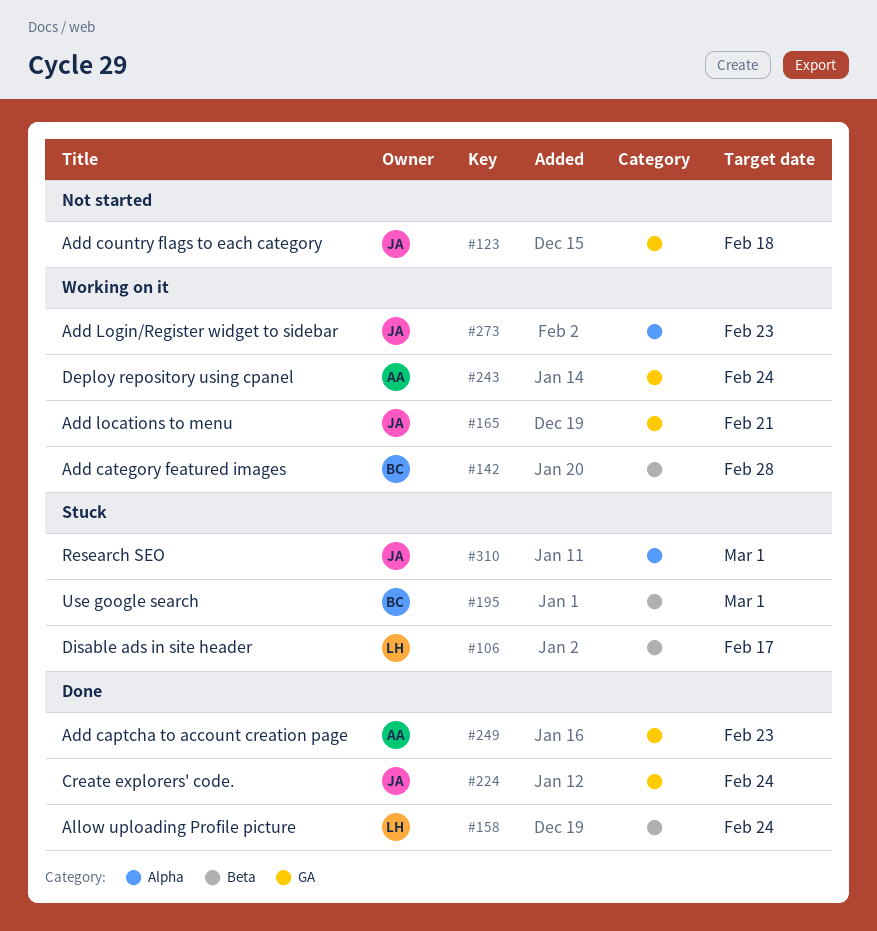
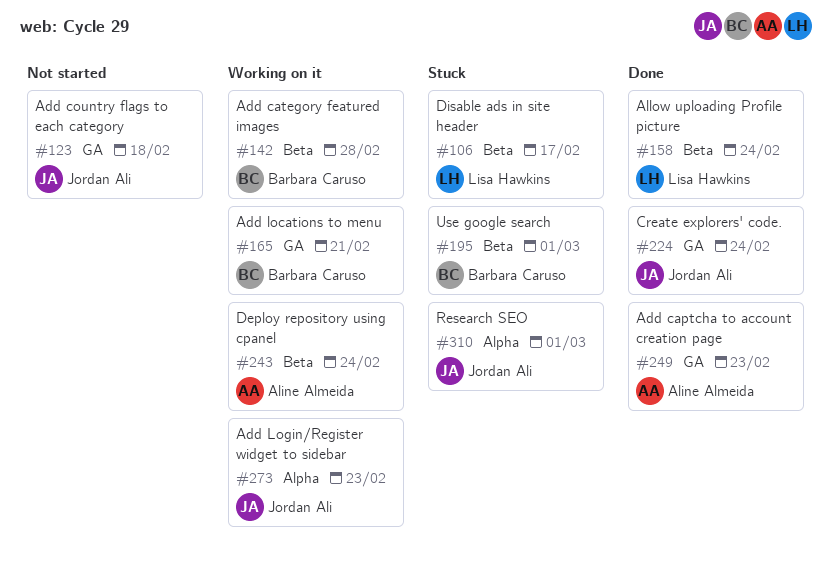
#165, owner: Jordan Ali -> Barbara Caruso
#243, label: GA -> Beta

